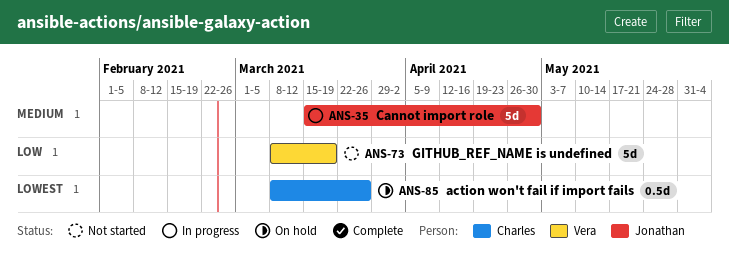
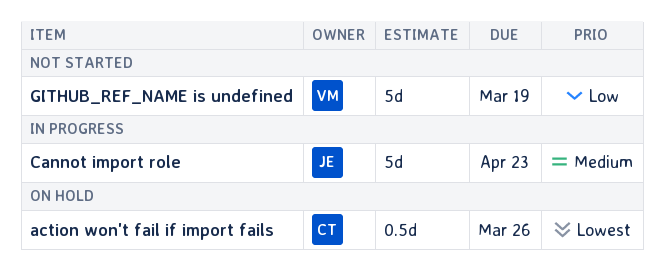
Cannot import role, due: Apr 30 -> Apr 23

